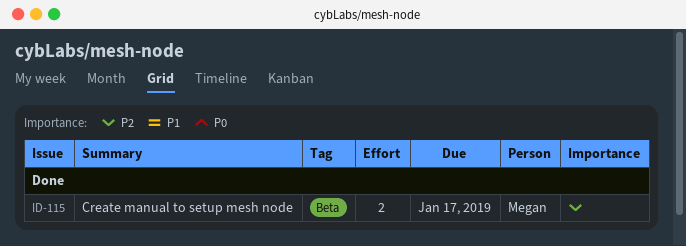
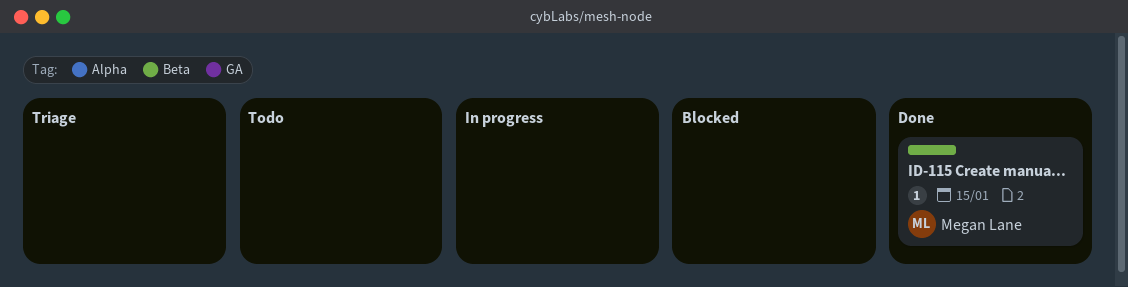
ID-115, estimate: 2 -> 1
ID-115, due: Jan 17 -> Jan 15

